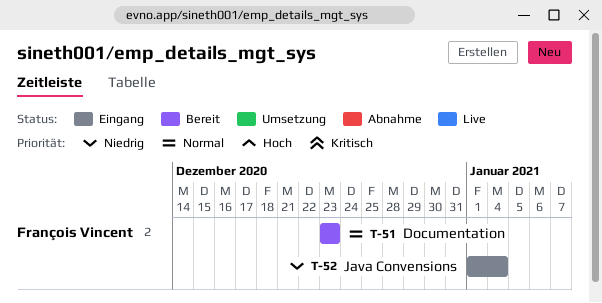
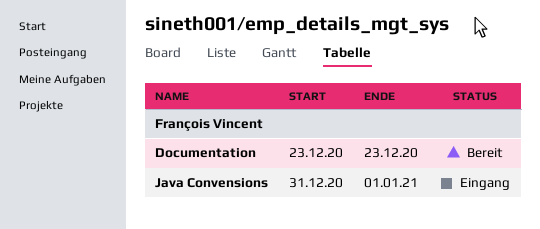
Java Convensions, start: Jan 1 -> Dec 31
Java Convensions, due: Jan 4 -> Jan 1

